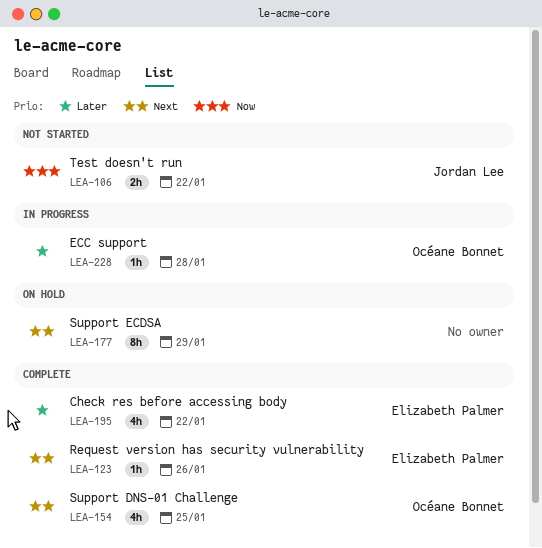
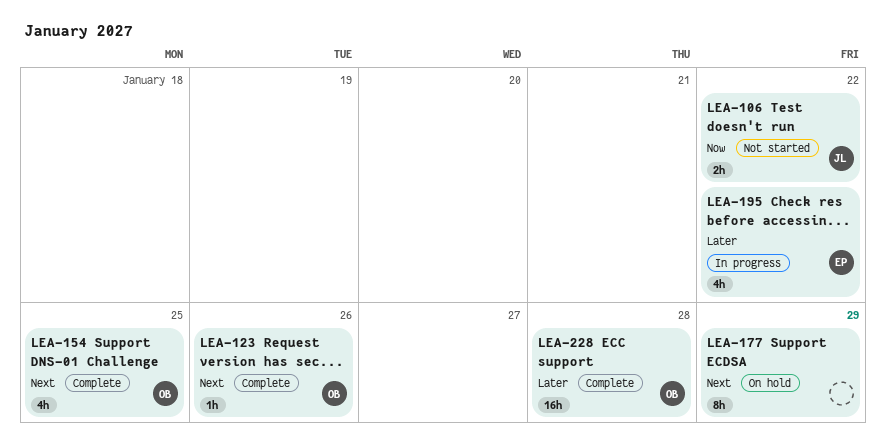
LEA-123, owner: Elizabeth Palmer -> Océane Bonnet
LEA-195, status: Complete -> In progress
LEA-228, status: In progress -> Complete
LEA-228, estimate: 1h -> 16h

